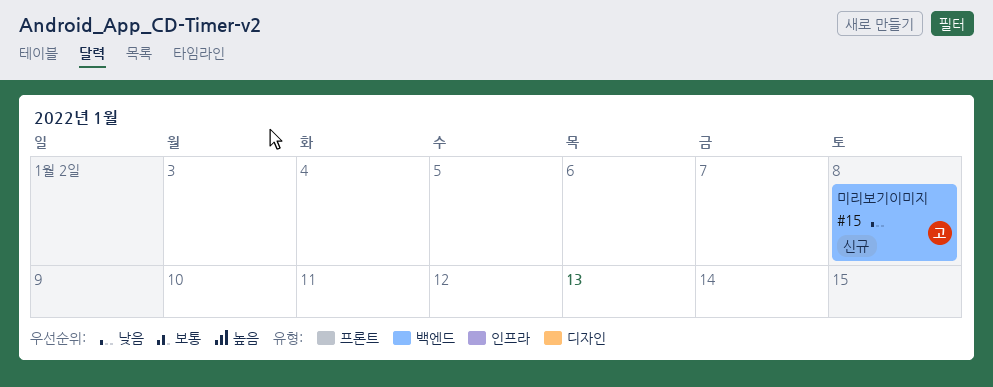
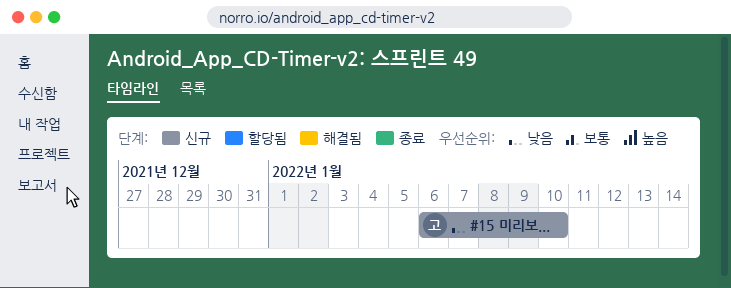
#15, due: Jan 8 -> Jan 10

